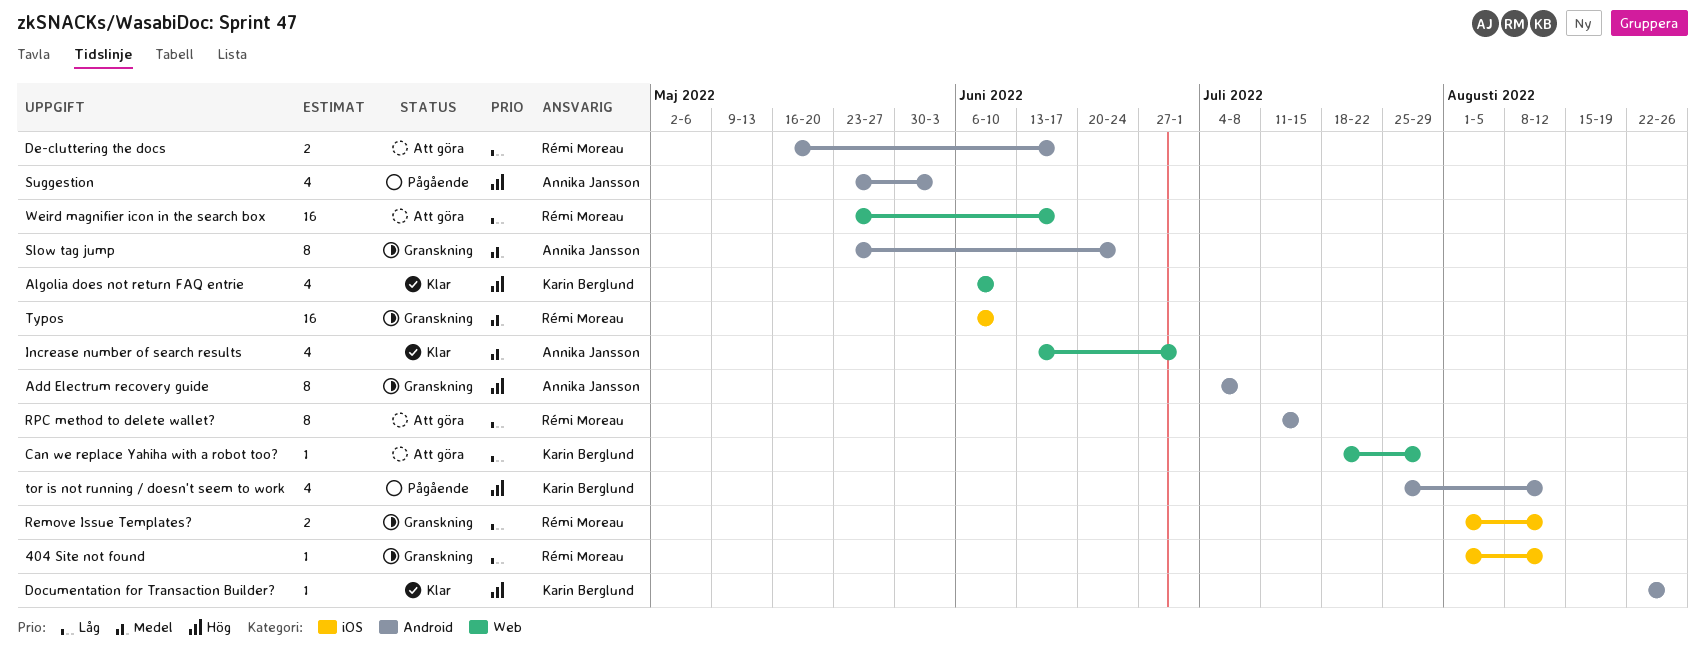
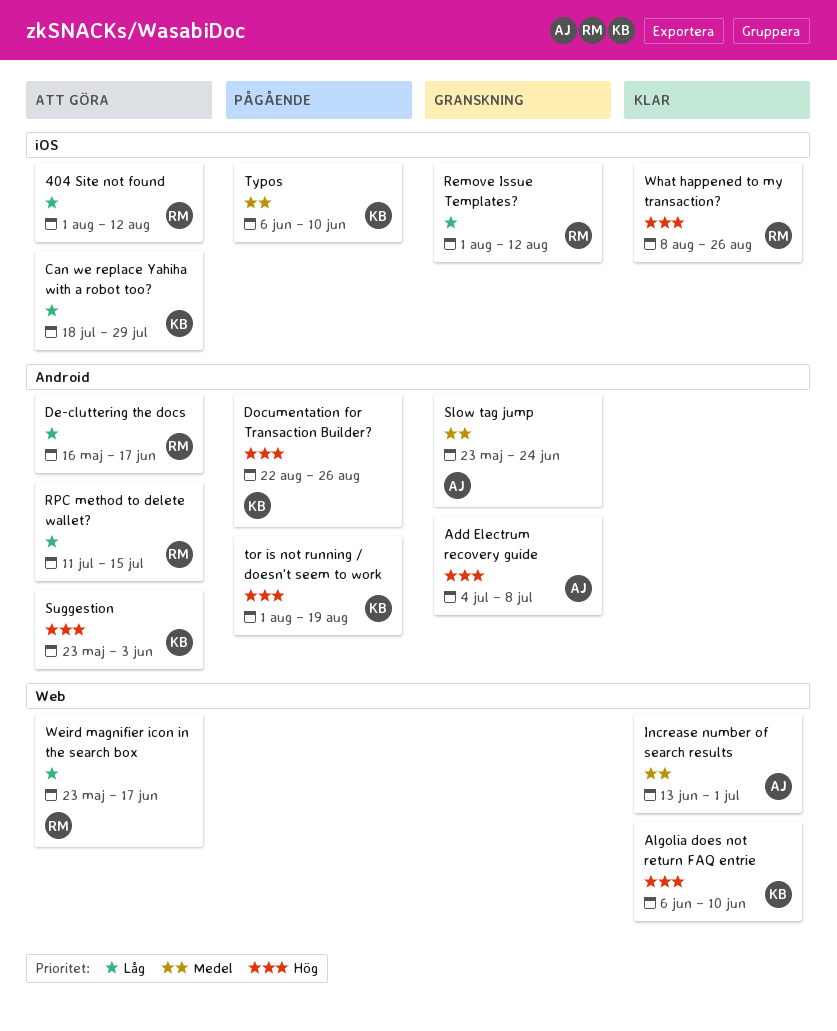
404 Site not found, status: Granskning -> Att göra
Can we replace Yahiha with a robot too?, label: Web -> iOS
Documentation for Transaction Builder?, status: Klar -> Pågående
Suggestion, status: Pågående -> Att göra
Suggestion, owner: Annika Jansson -> Karin Berglund
tor is not running / doesn't seem to work, start: Jul 25 -> Aug 1
tor is not running / doesn't seem to work, due: Aug 12 -> Aug 19
Typos, status: Granskning -> Pågående
Typos, owner: Rémi Moreau -> Karin Berglund
What happened to my transaction?: none -> present

